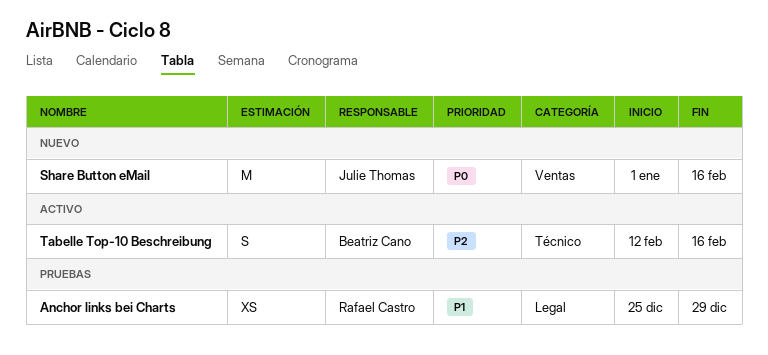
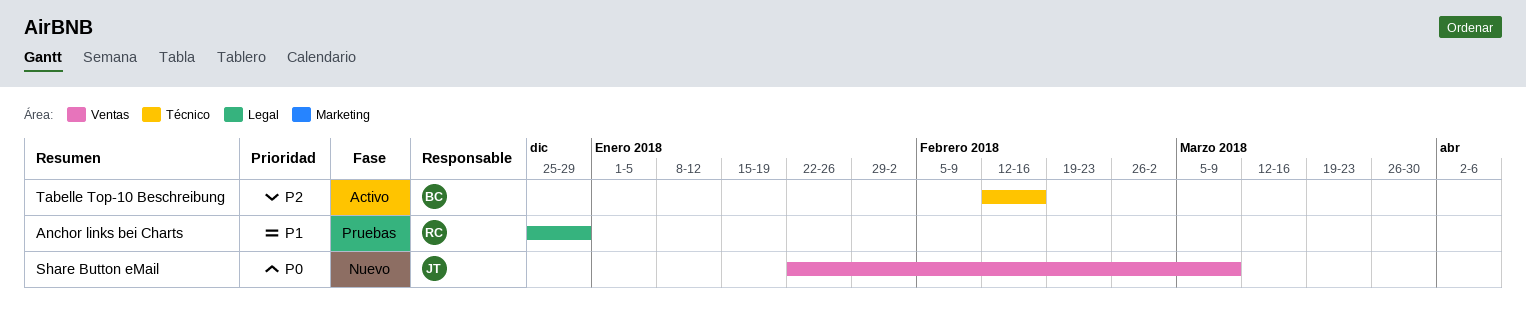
Share Button eMail, start: Jan 1 -> Jan 22
Share Button eMail, due: Feb 16 -> Mar 9

